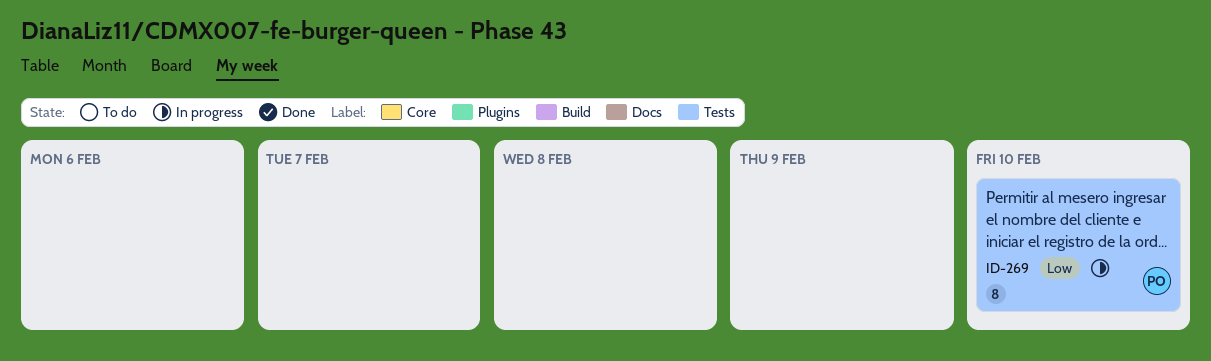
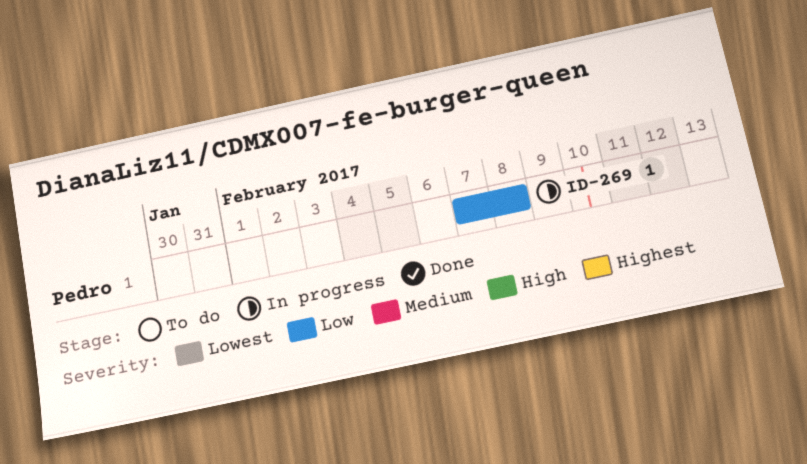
ID-269, estimate: 8 -> 1
ID-269, due: Feb 10 -> Feb 8

